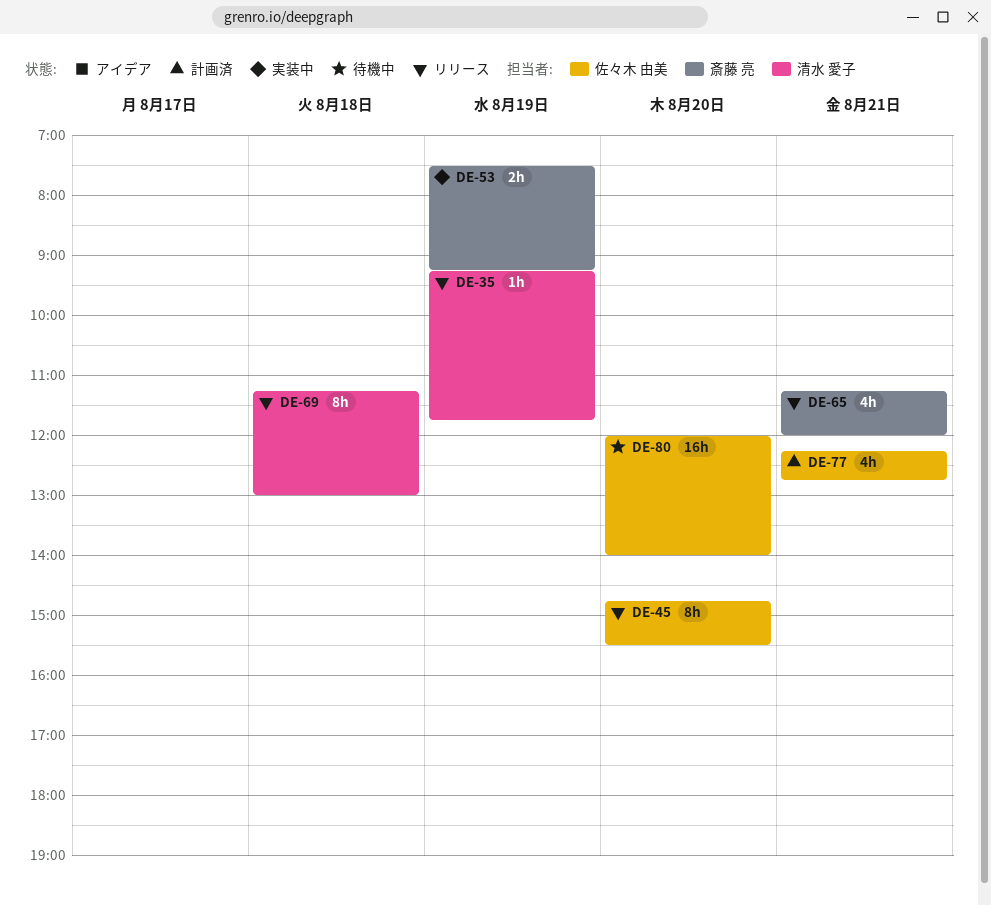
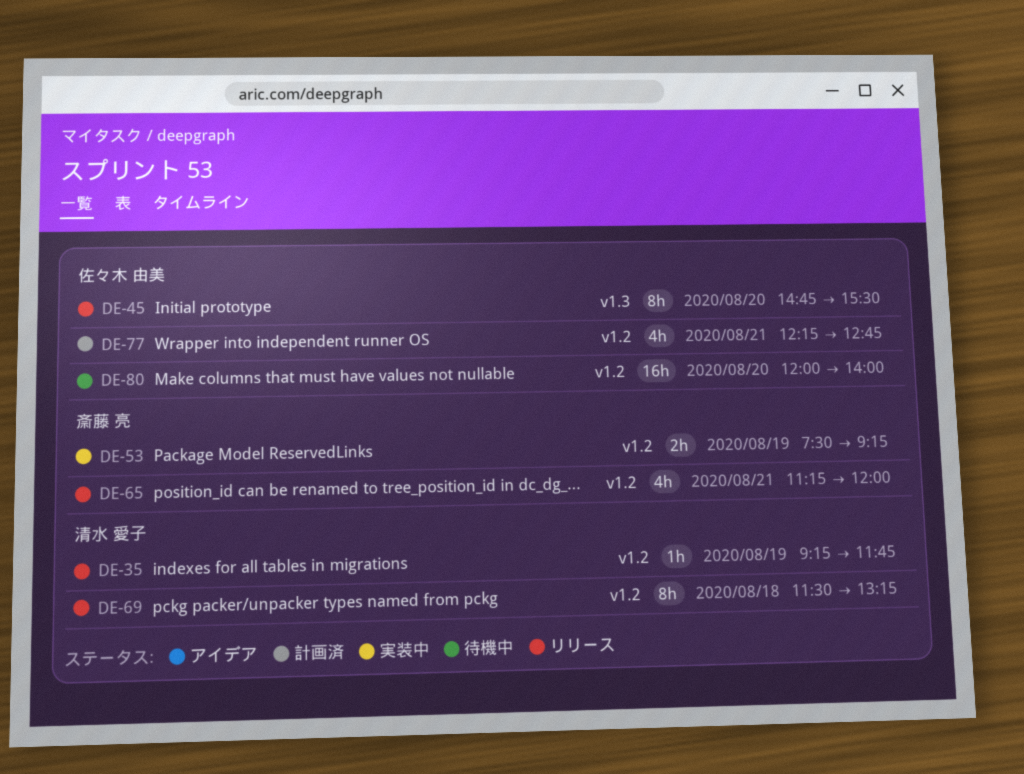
DE-69, begins: 11:15 -> 11:30
DE-69, ends: 13:00 -> 13:15

